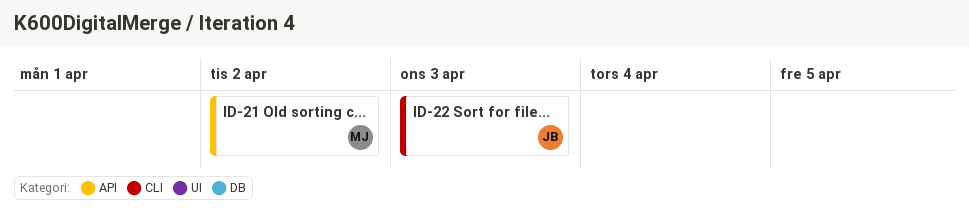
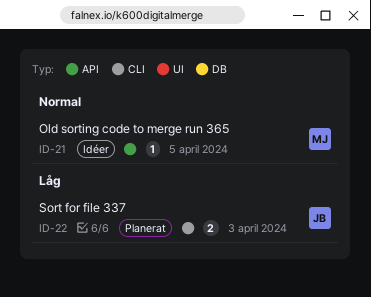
ID-21, due: Apr 2 -> Apr 5

